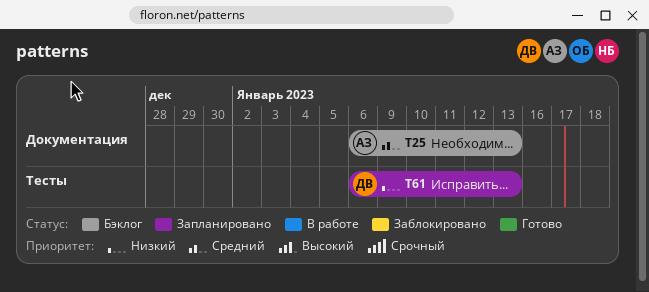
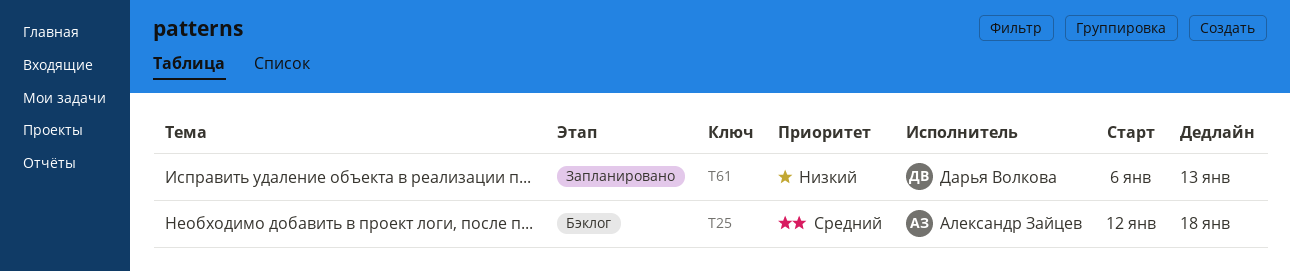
T25, start: Jan 6 -> Jan 12
T25, due: Jan 13 -> Jan 18

